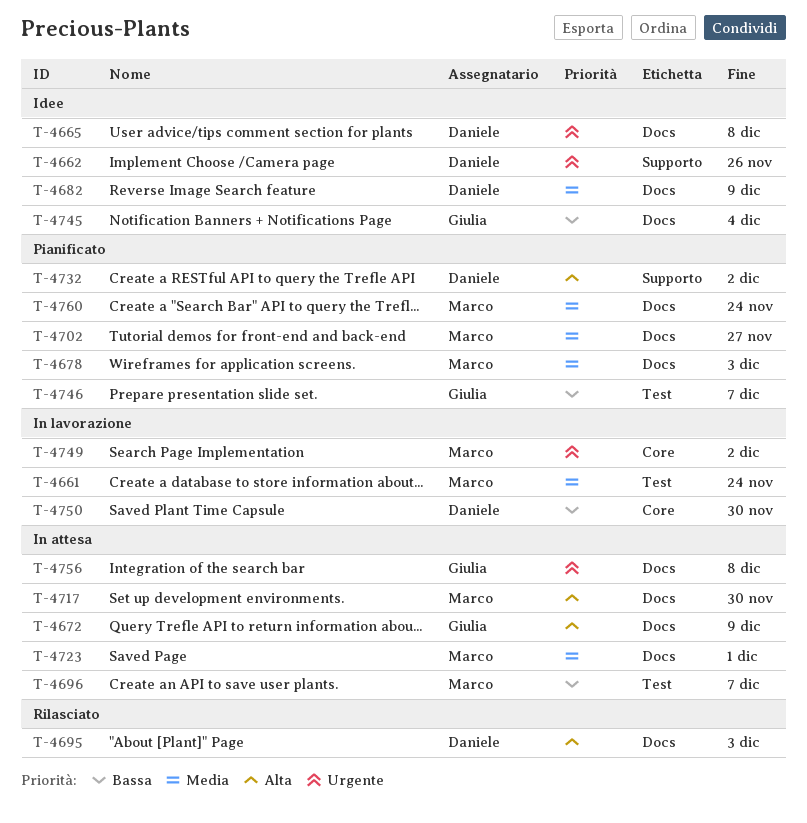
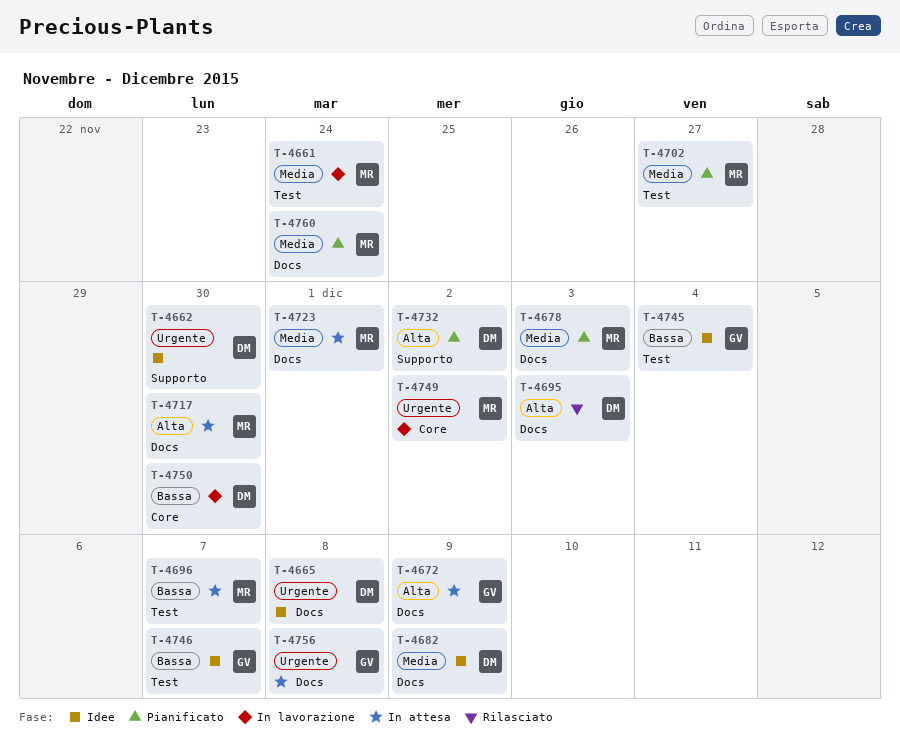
T-4662, due: Nov 26 -> Nov 30
T-4702, label: Docs -> Test
T-4745, label: Docs -> Test
T-4746, status: Pianificato -> Idee

